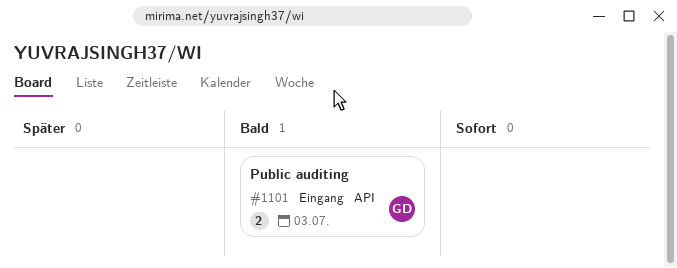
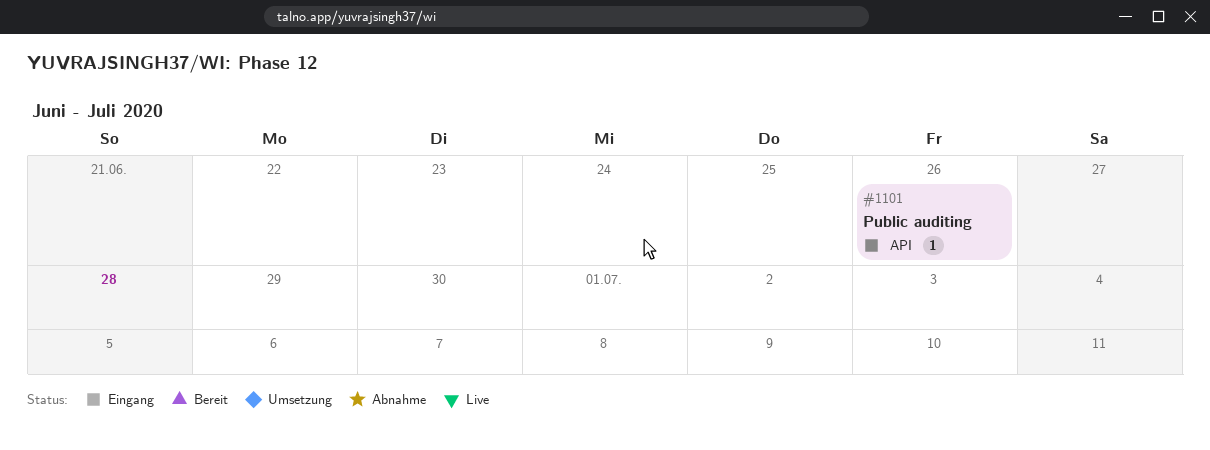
#1101, estimate: 2 -> 1
#1101, due: Jul 3 -> Jun 26

